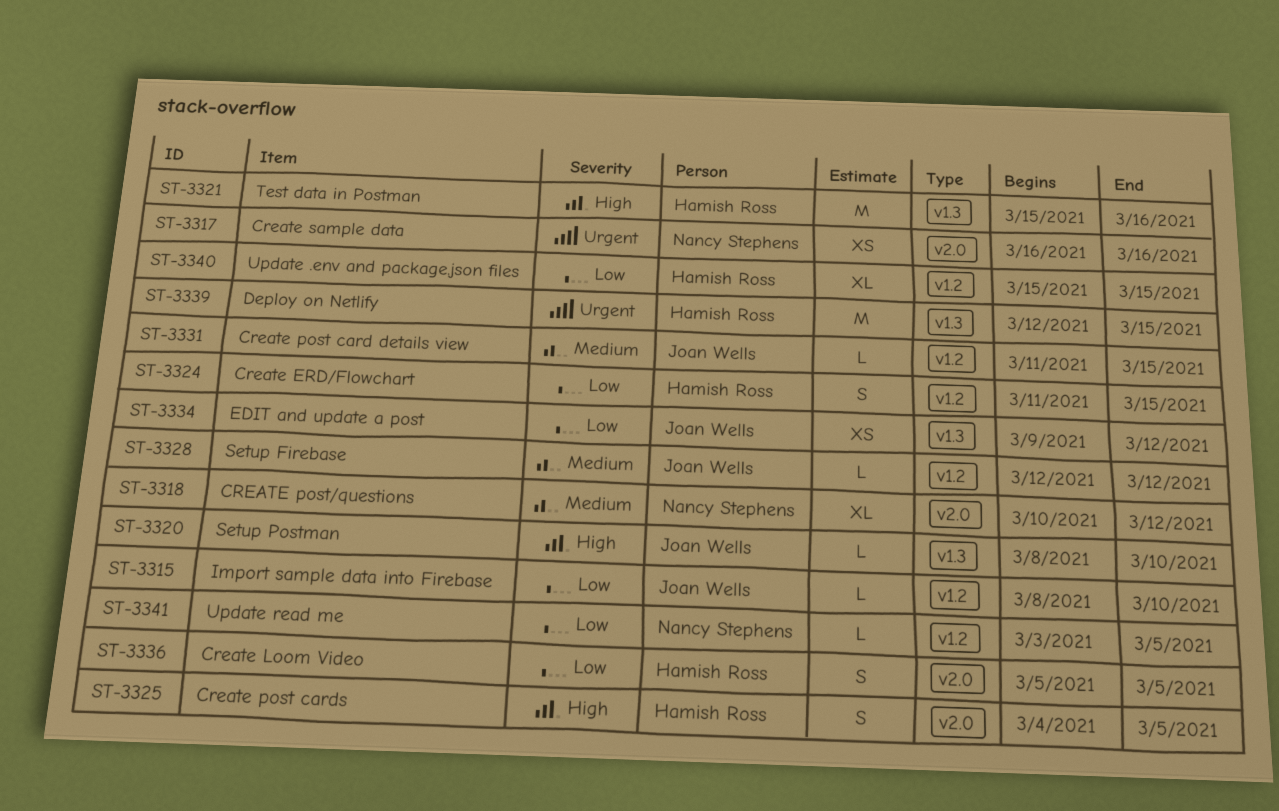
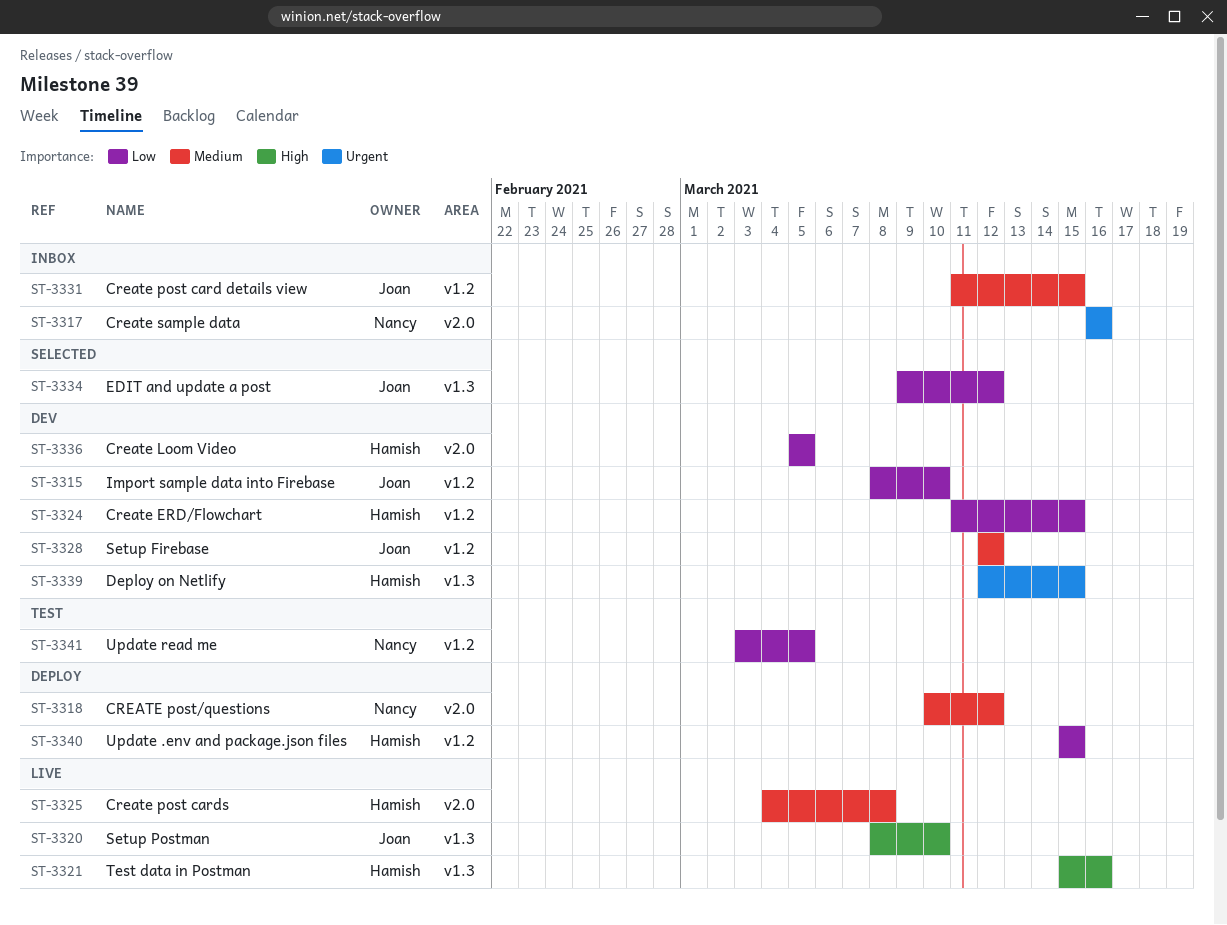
ST-3325, priority: High -> Medium
ST-3325, due: Mar 5 -> Mar 8

